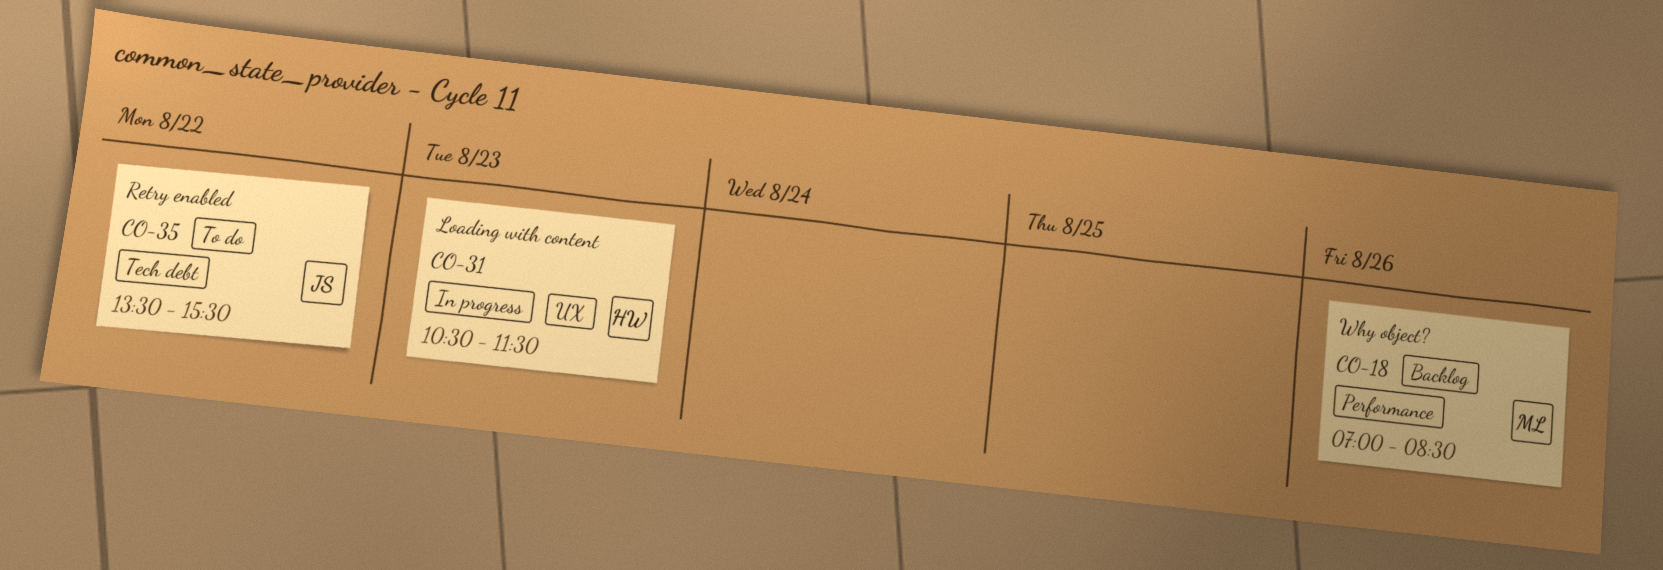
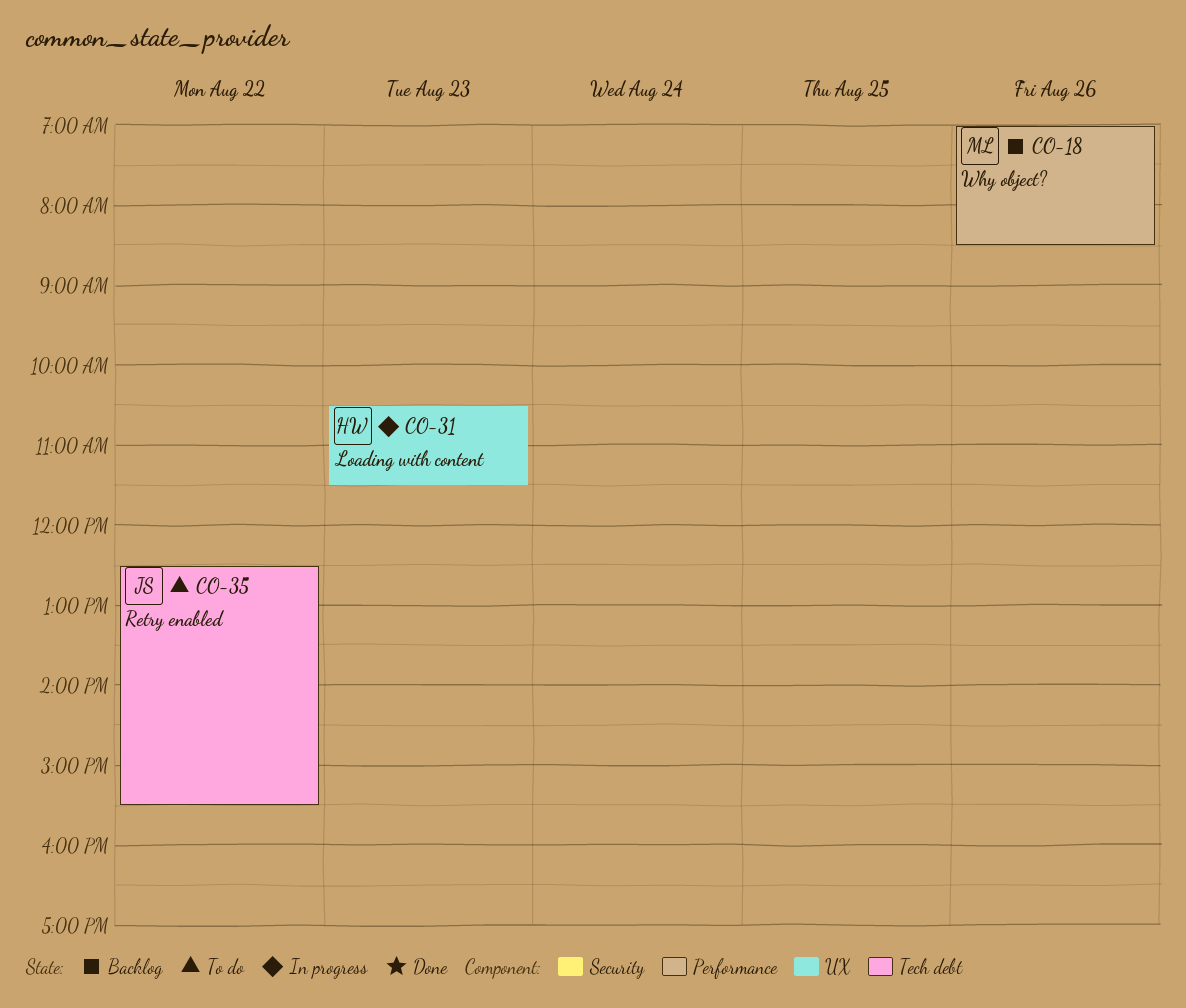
CO-35, begins: 13:30 -> 12:30

